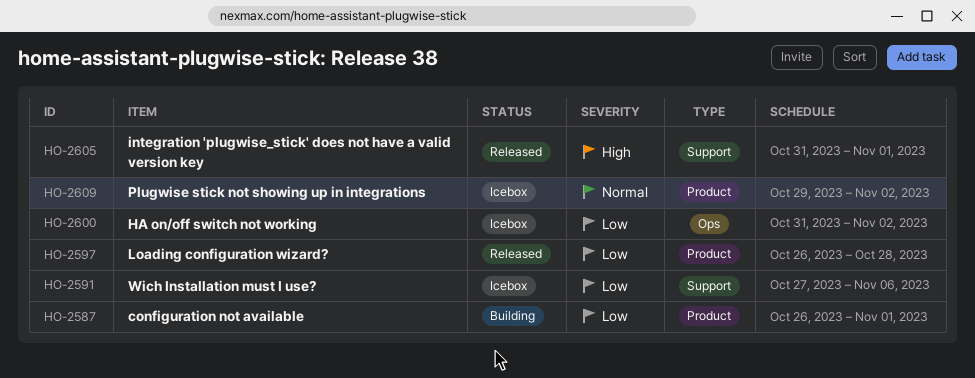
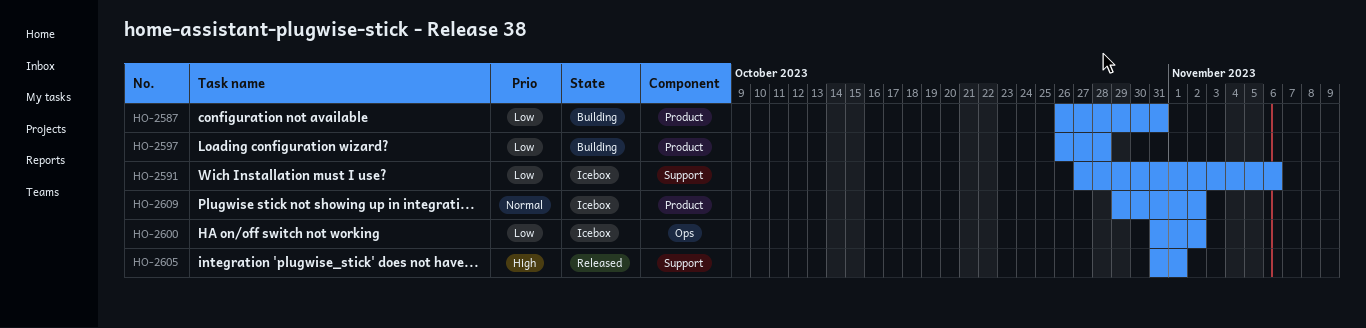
HO-2587, due: Nov 1 -> Oct 31
HO-2597, status: Released -> Building

